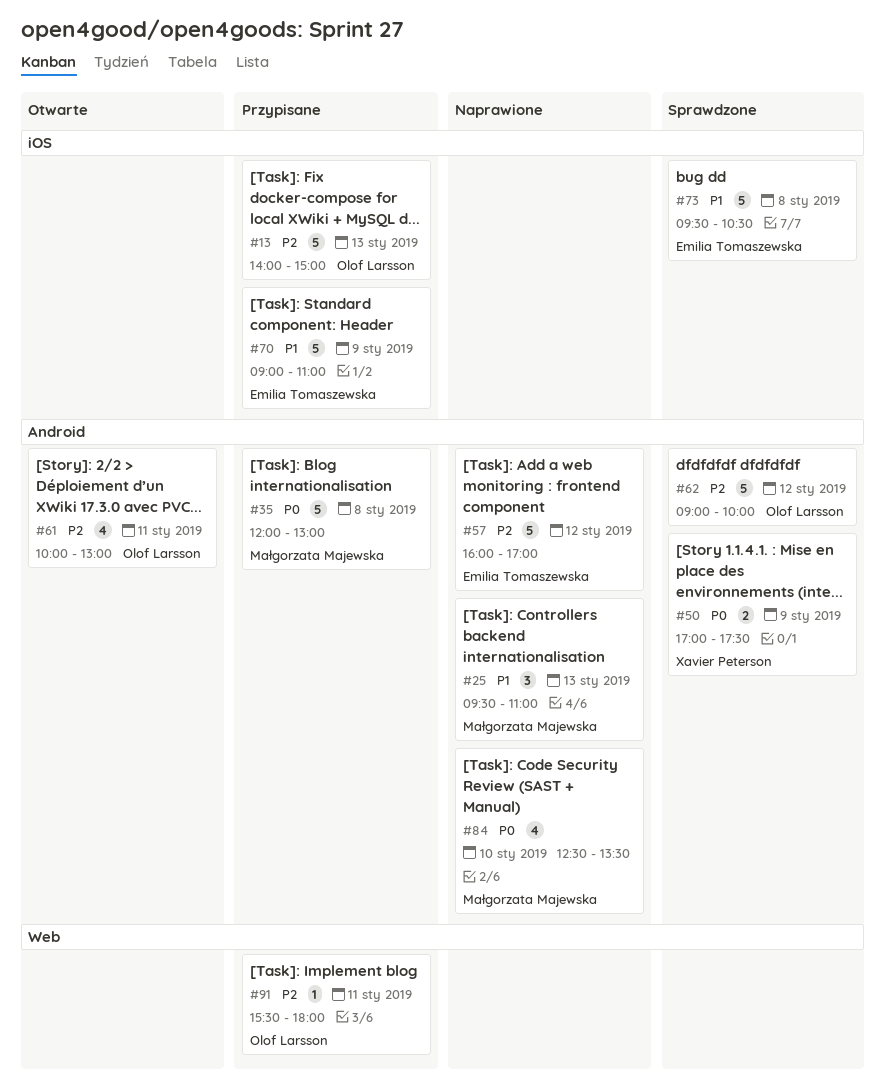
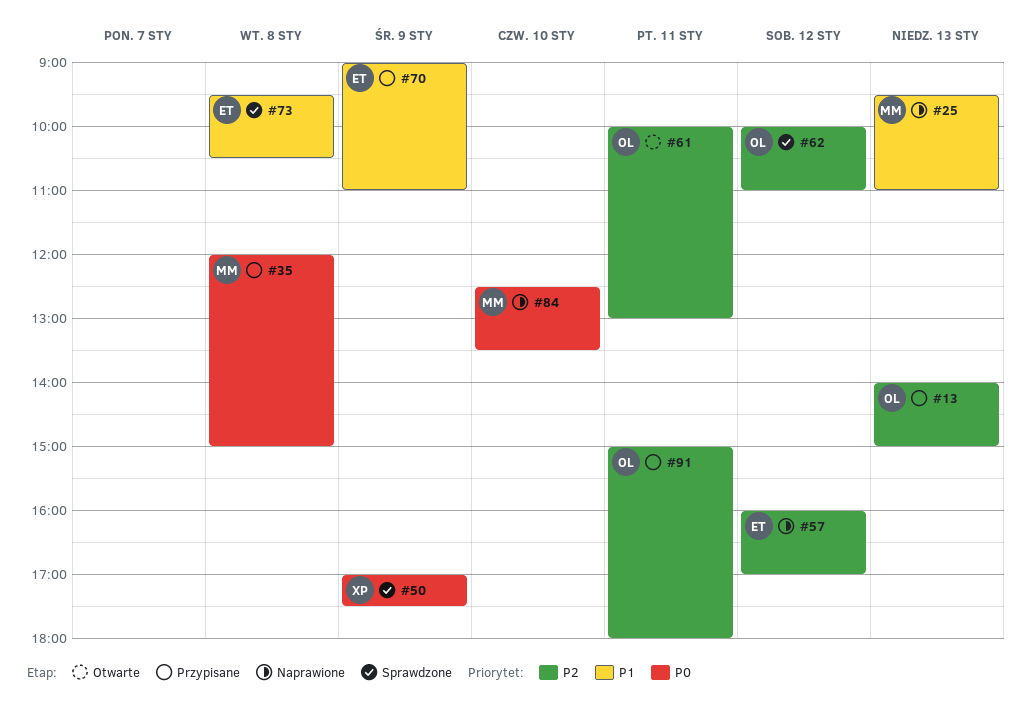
#35, ends: 13:00 -> 15:00
#62, begins: 09:00 -> 10:00
#62, ends: 10:00 -> 11:00
#91, begins: 15:30 -> 15:00

